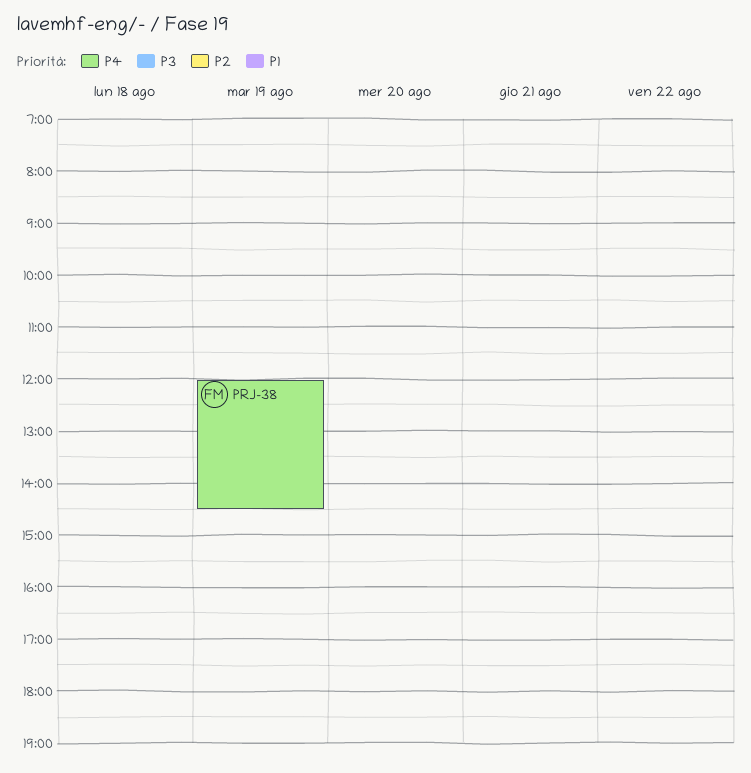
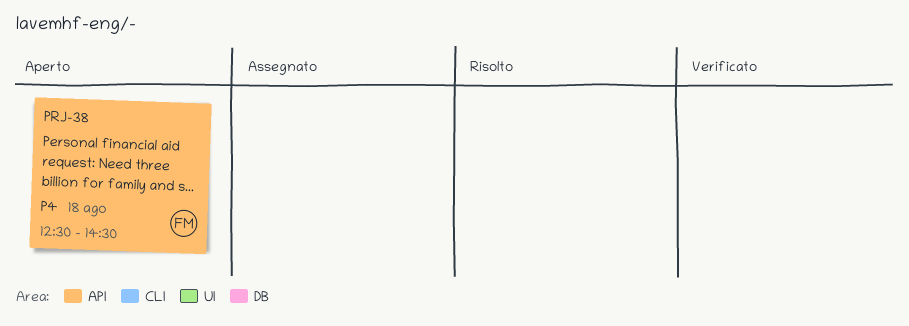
PRJ-38, day: Aug 19 -> Aug 18
PRJ-38, begins: 12:00 -> 12:30

